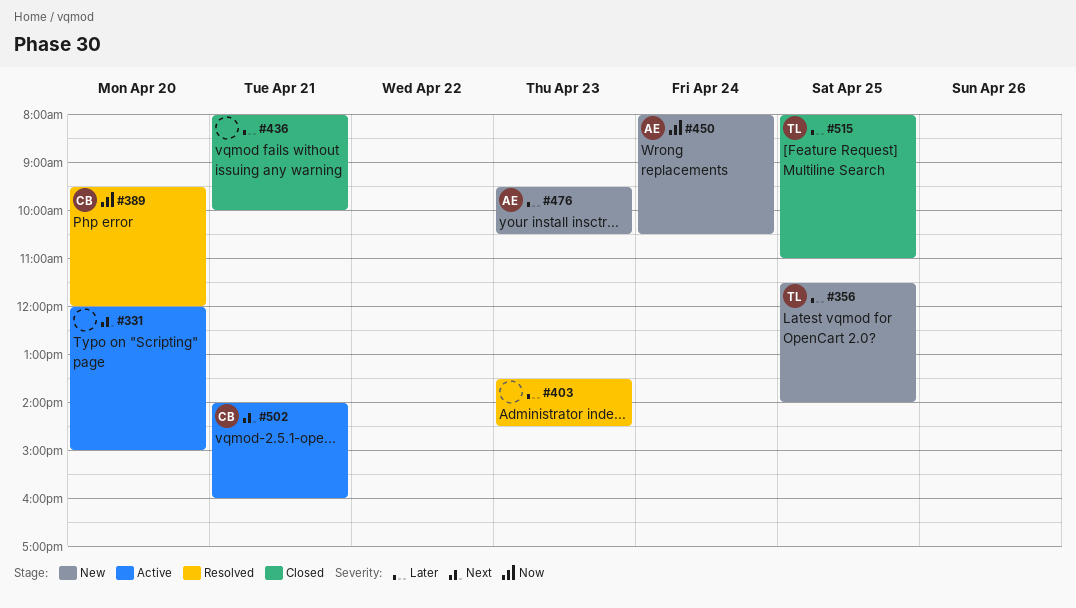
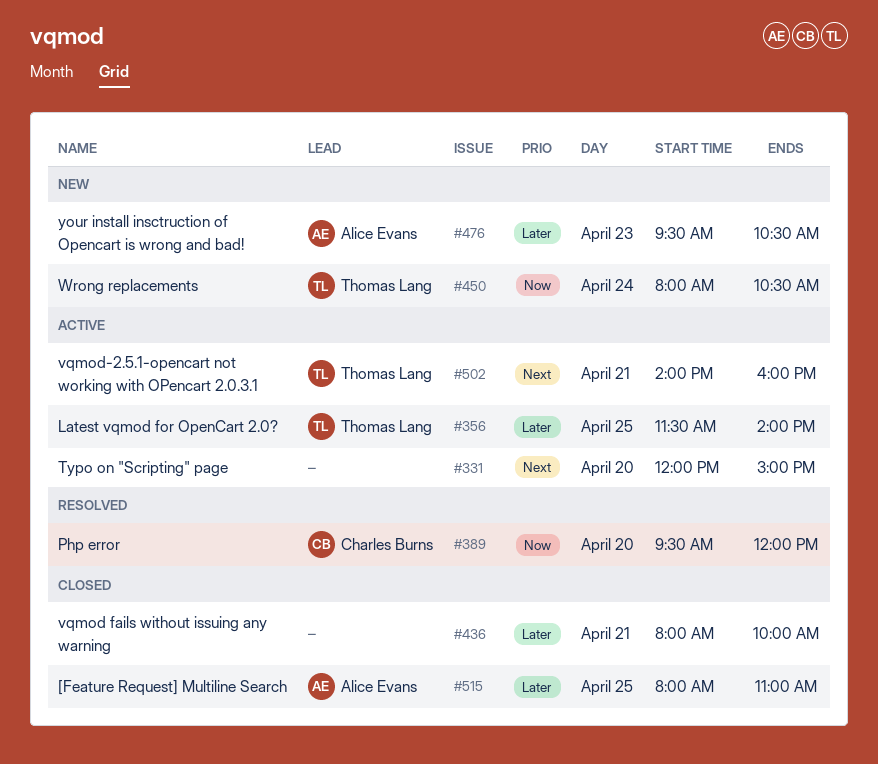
#356, status: New -> Active
#403: present -> none
#450, owner: Alice Evans -> Thomas Lang
#502, owner: Charles Burns -> Thomas Lang
#515, owner: Thomas Lang -> Alice Evans

